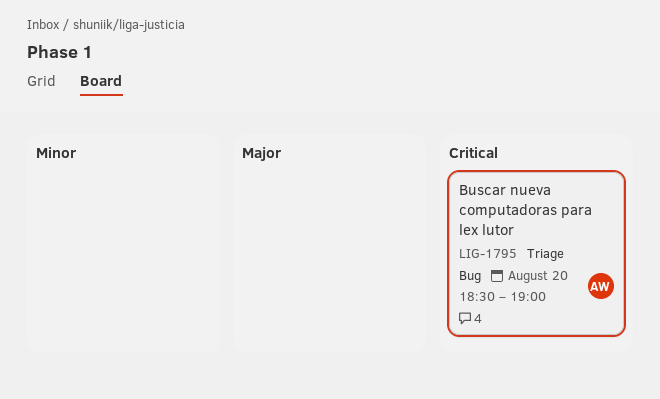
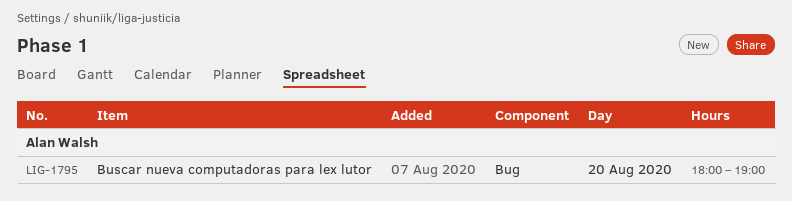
LIG-1795, begins: 18:30 -> 18:00

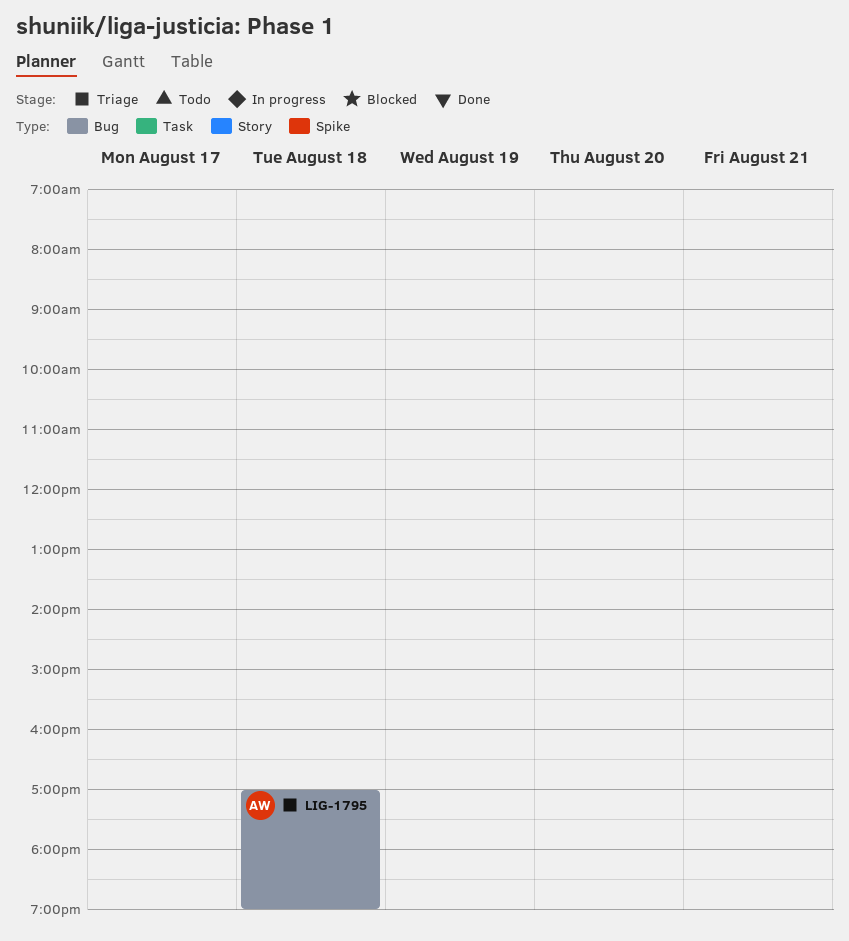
LIG-1795, day: Aug 20 -> Aug 18
LIG-1795, begins: 18:00 -> 17:00

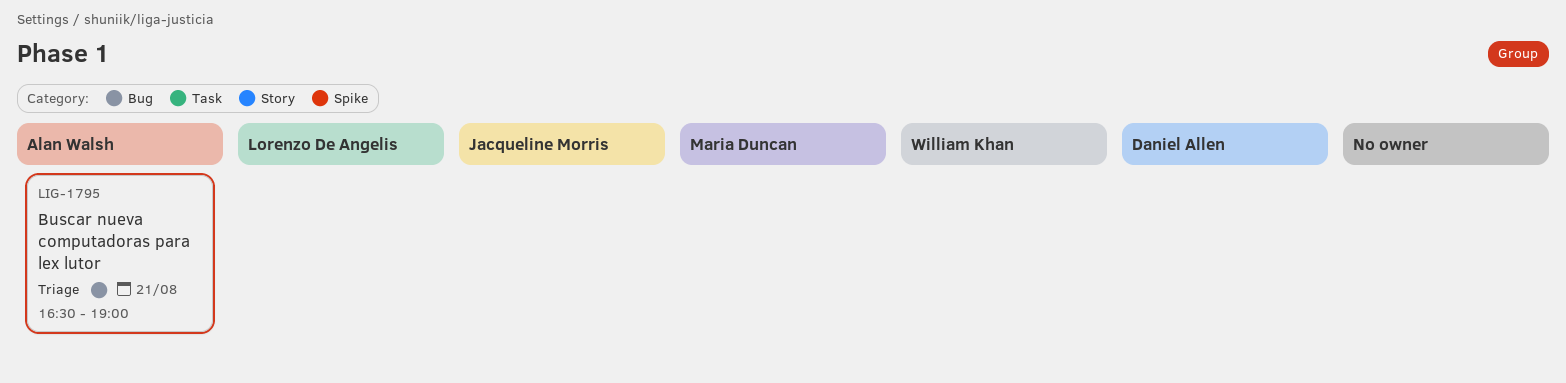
LIG-1795, day: Aug 18 -> Aug 21
LIG-1795, begins: 17:00 -> 16:30

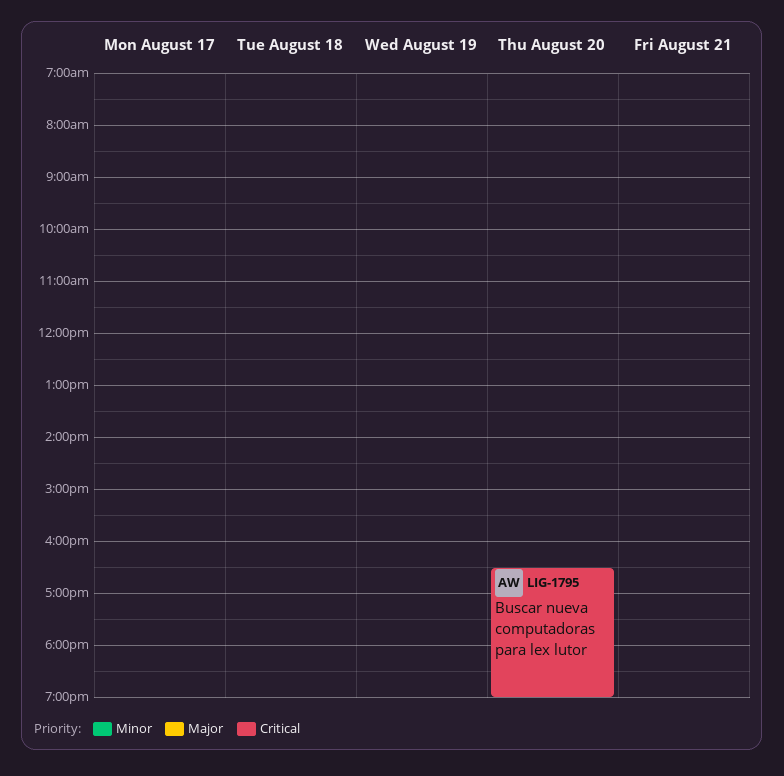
LIG-1795, day: Aug 21 -> Aug 20

